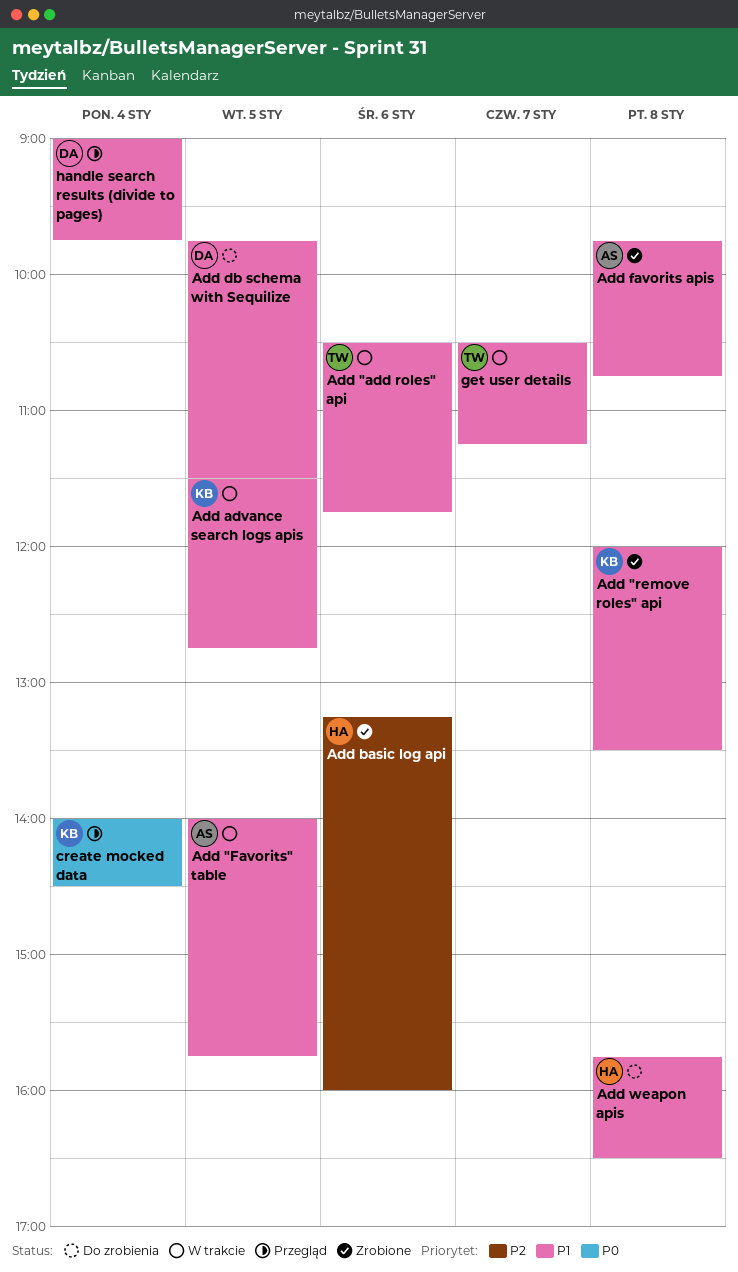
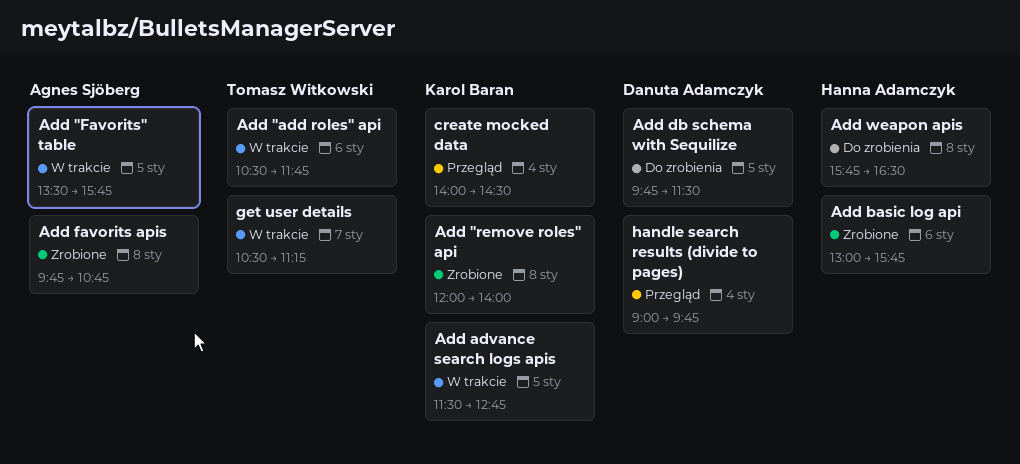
Add "Favorits" table, begins: 14:00 -> 13:30
Add "remove roles" api, ends: 13:30 -> 14:00
Add basic log api, begins: 13:15 -> 13:00
Add basic log api, ends: 16:00 -> 15:45

